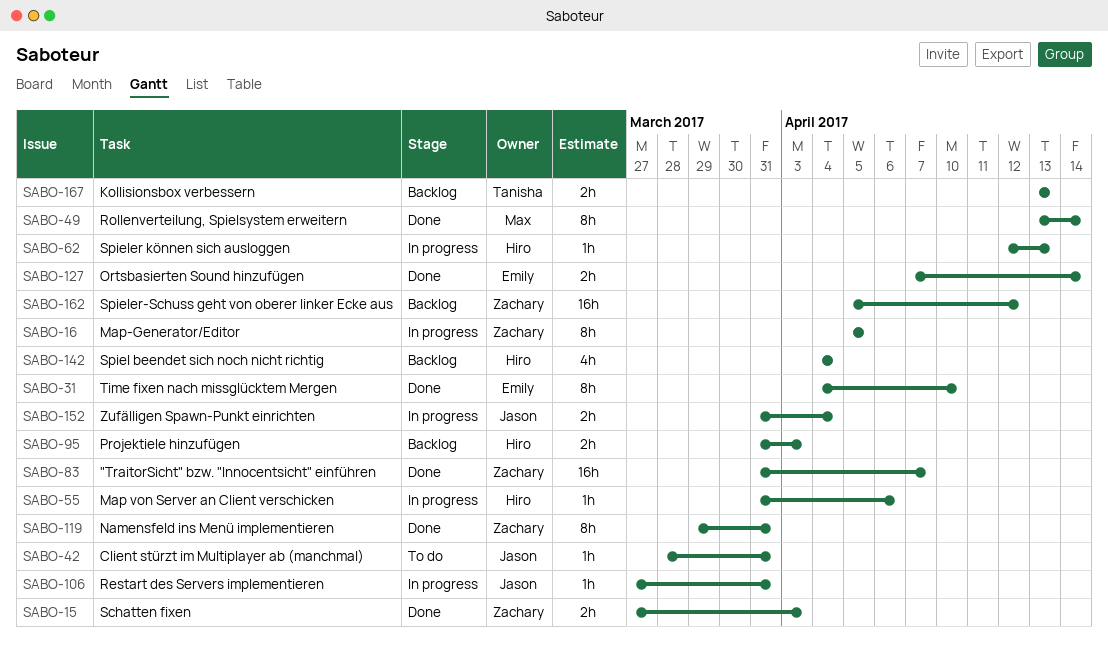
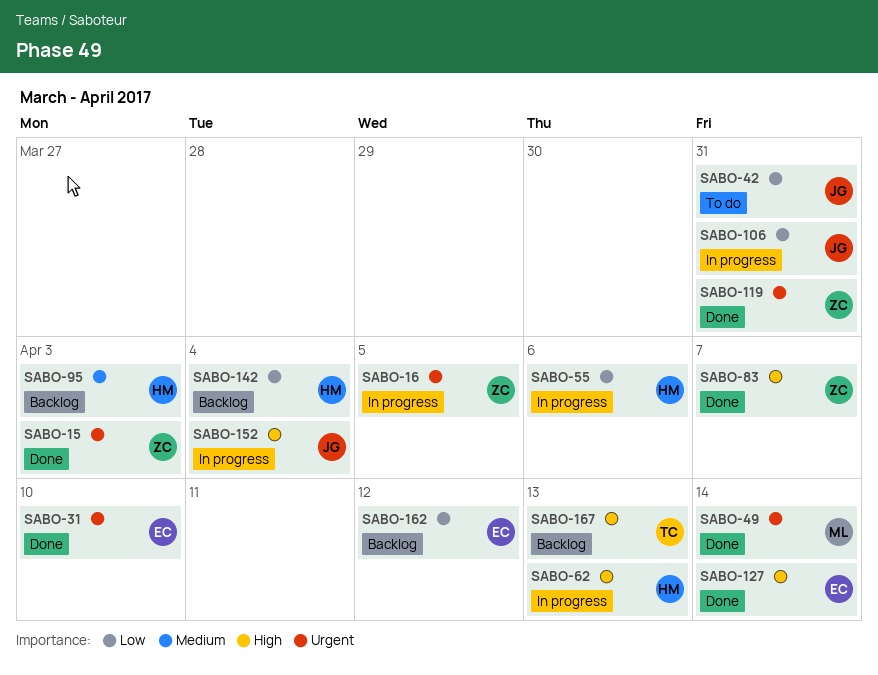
SABO-162, owner: Zachary -> Emily

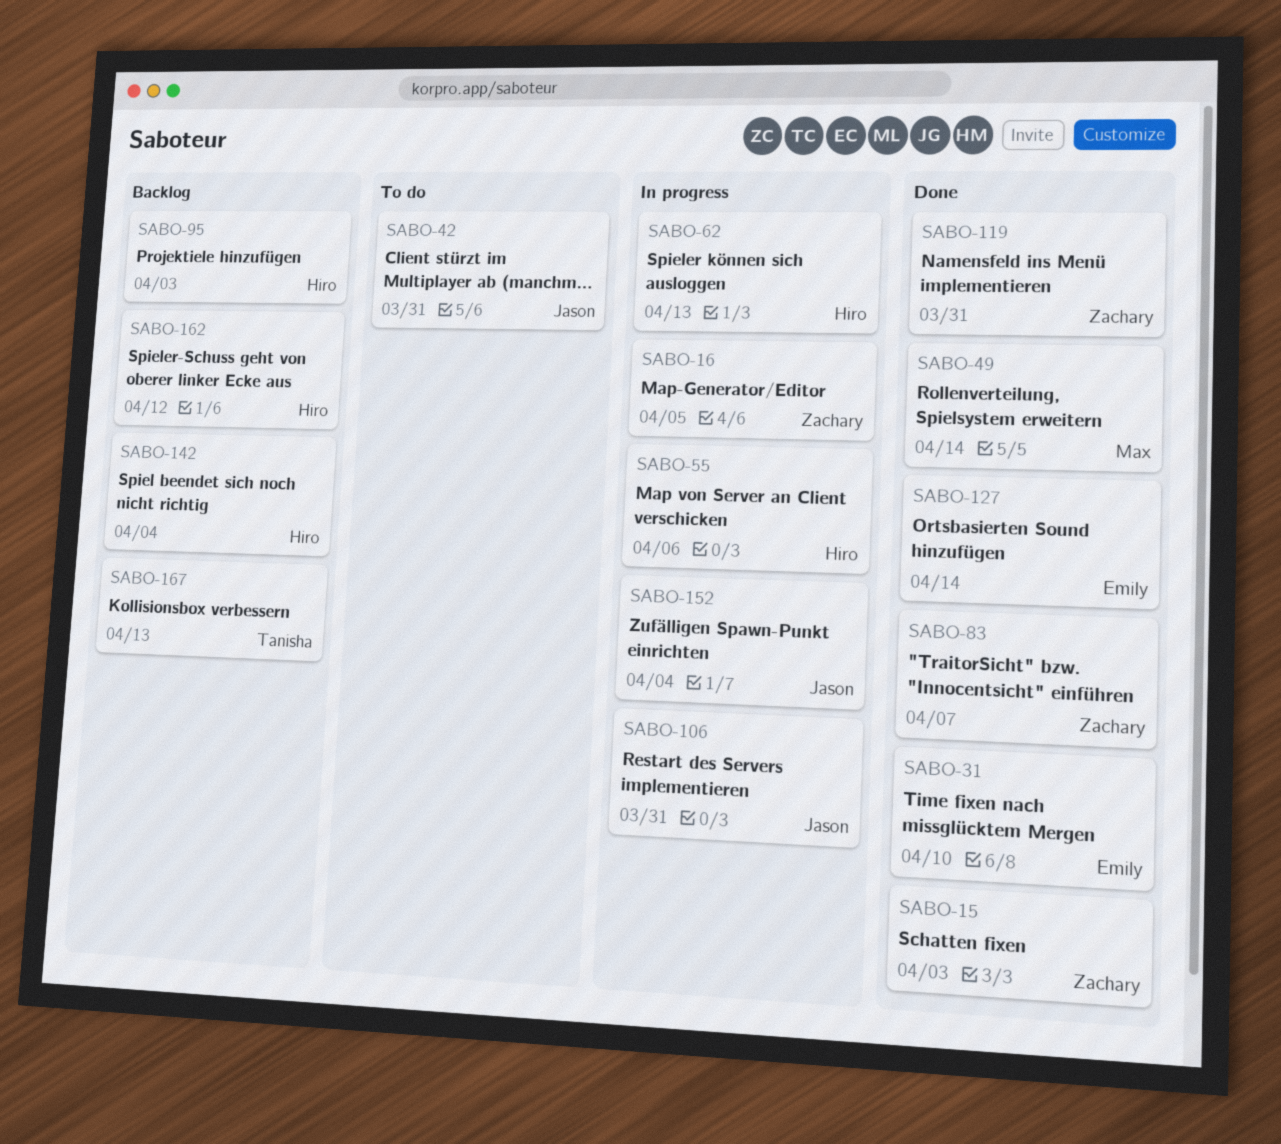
SABO-162, owner: Emily -> Hiro

